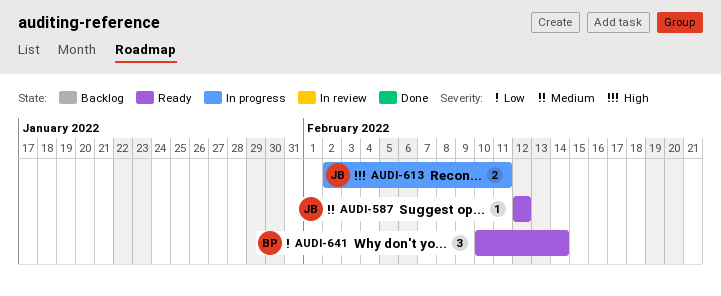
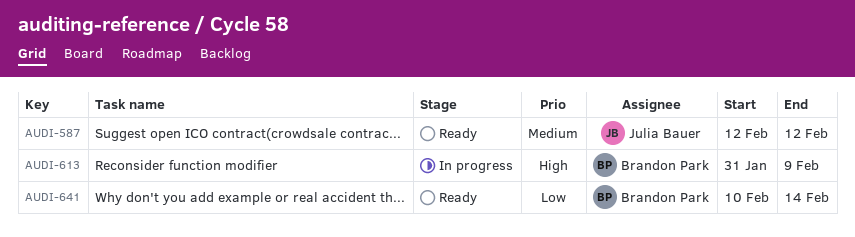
AUDI-613, owner: Julia Bauer -> Brandon Park
AUDI-613, start: Feb 2 -> Jan 31
AUDI-613, due: Feb 11 -> Feb 9

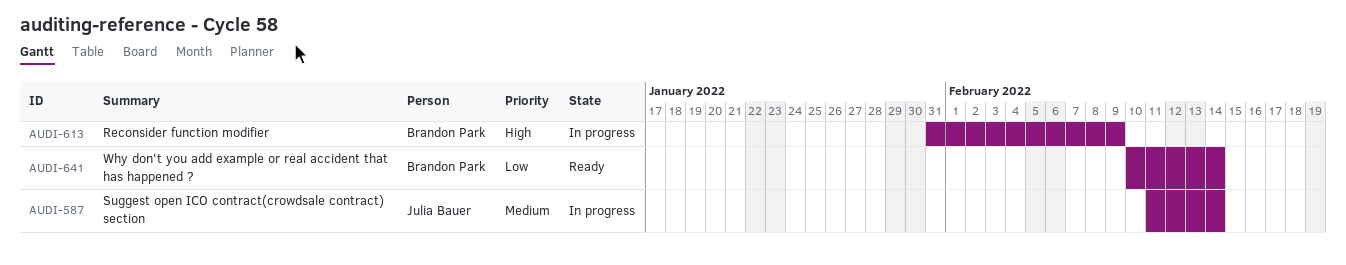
AUDI-587, status: Ready -> In progress
AUDI-587, start: Feb 12 -> Feb 11
AUDI-587, due: Feb 12 -> Feb 14

